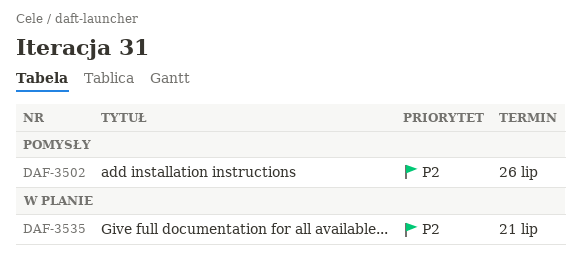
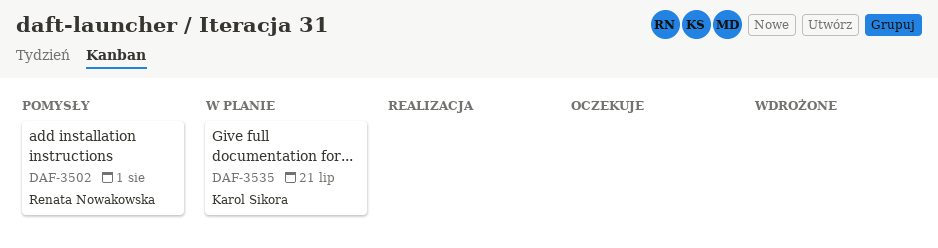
DAF-3502, due: Jul 26 -> Aug 1

